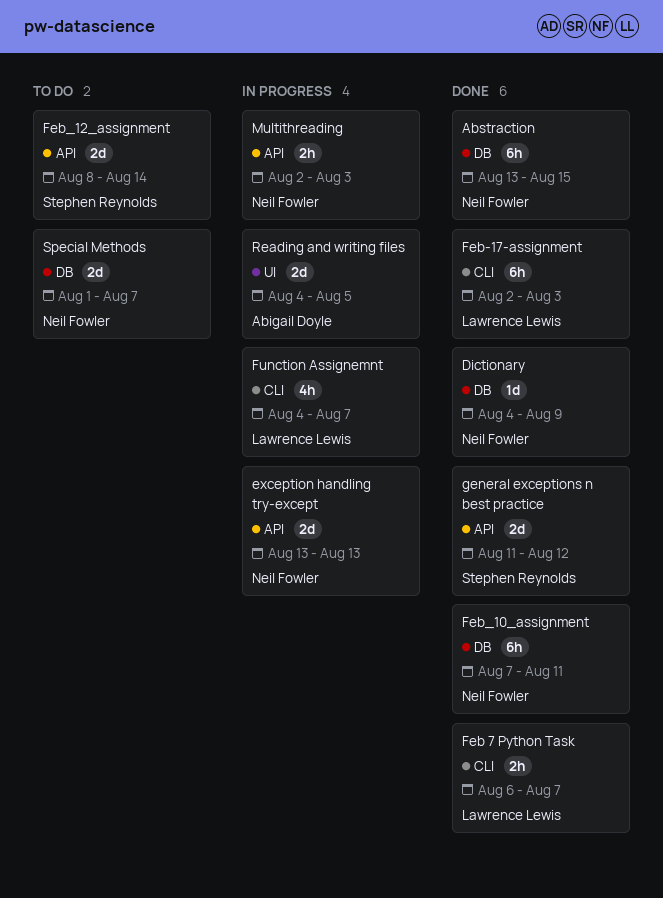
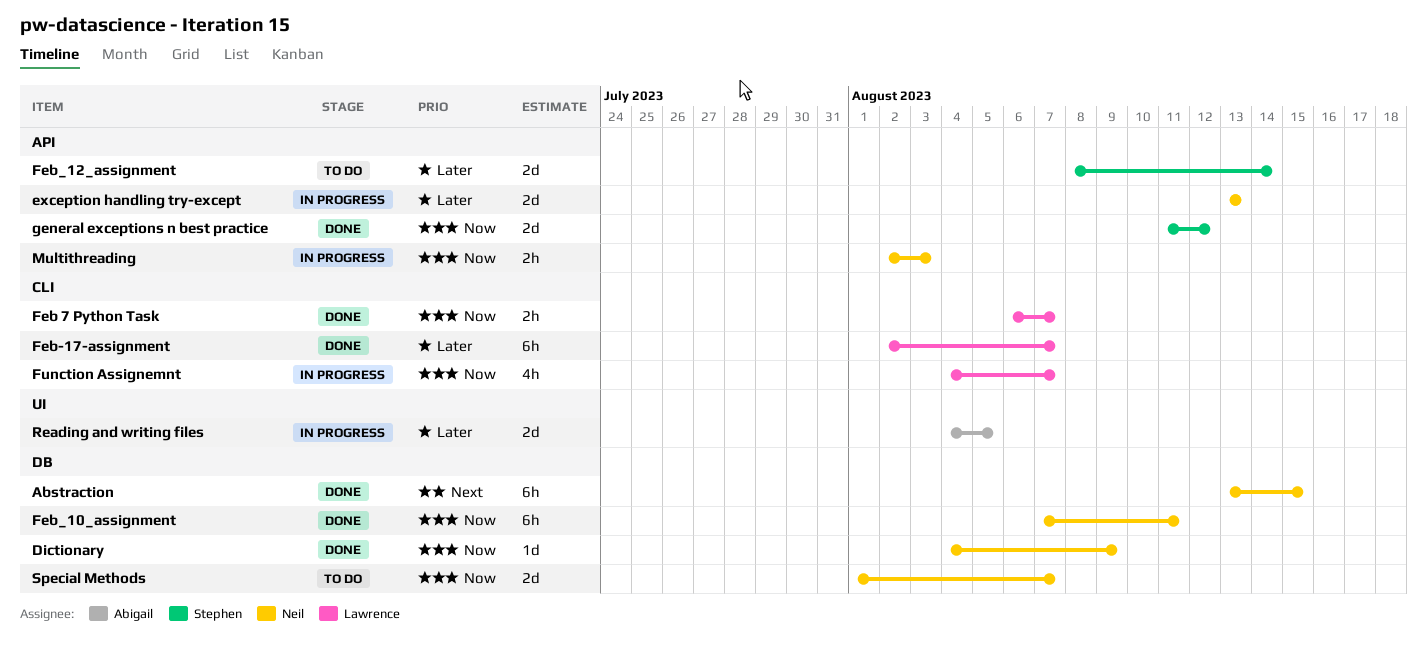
Feb-17-assignment, due: Aug 3 -> Aug 7

